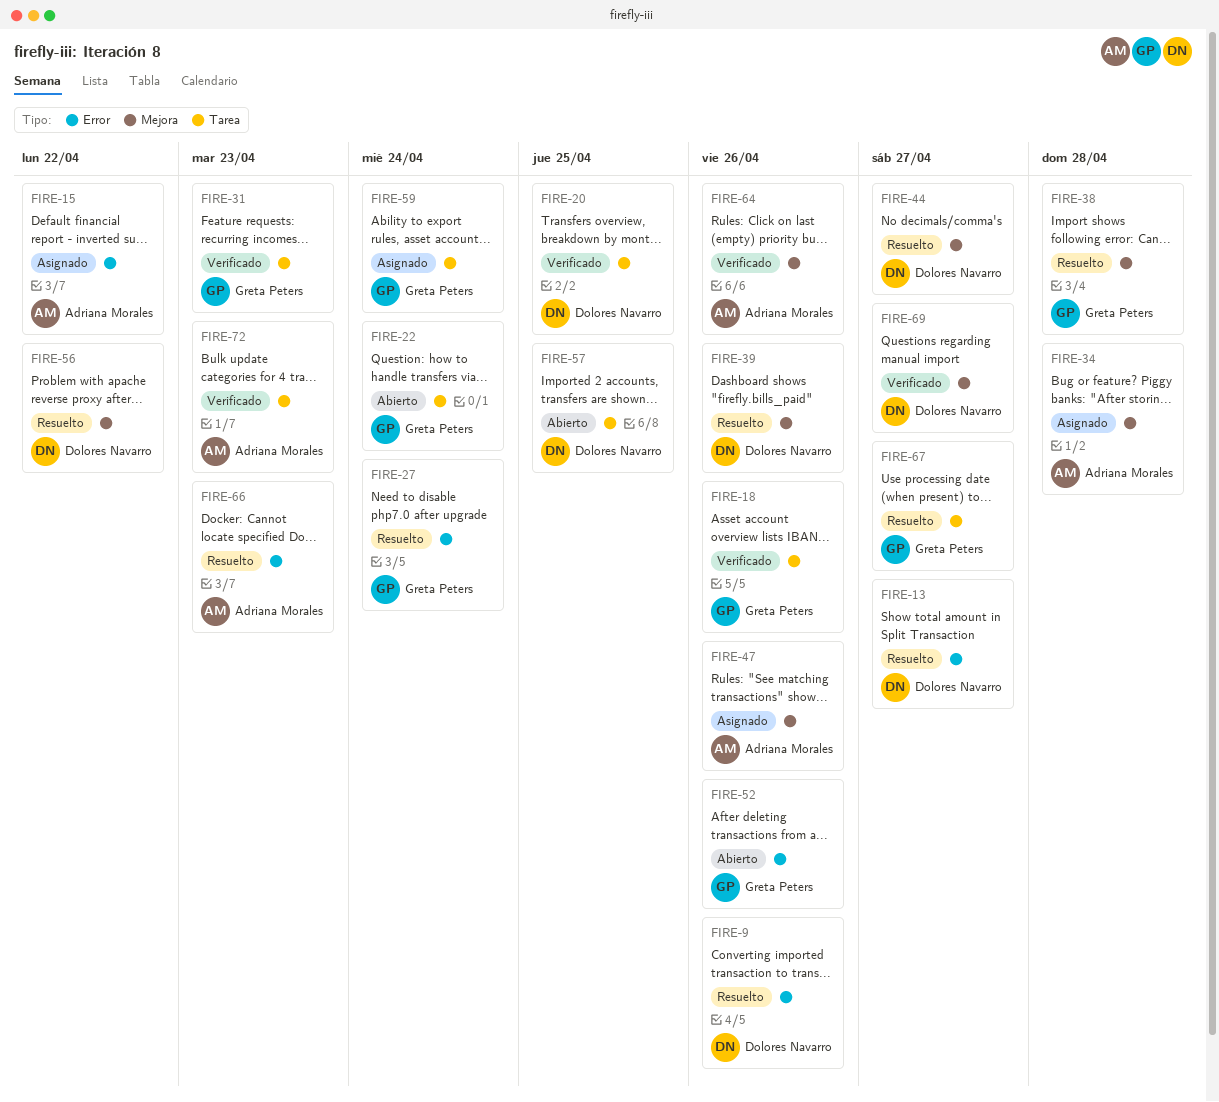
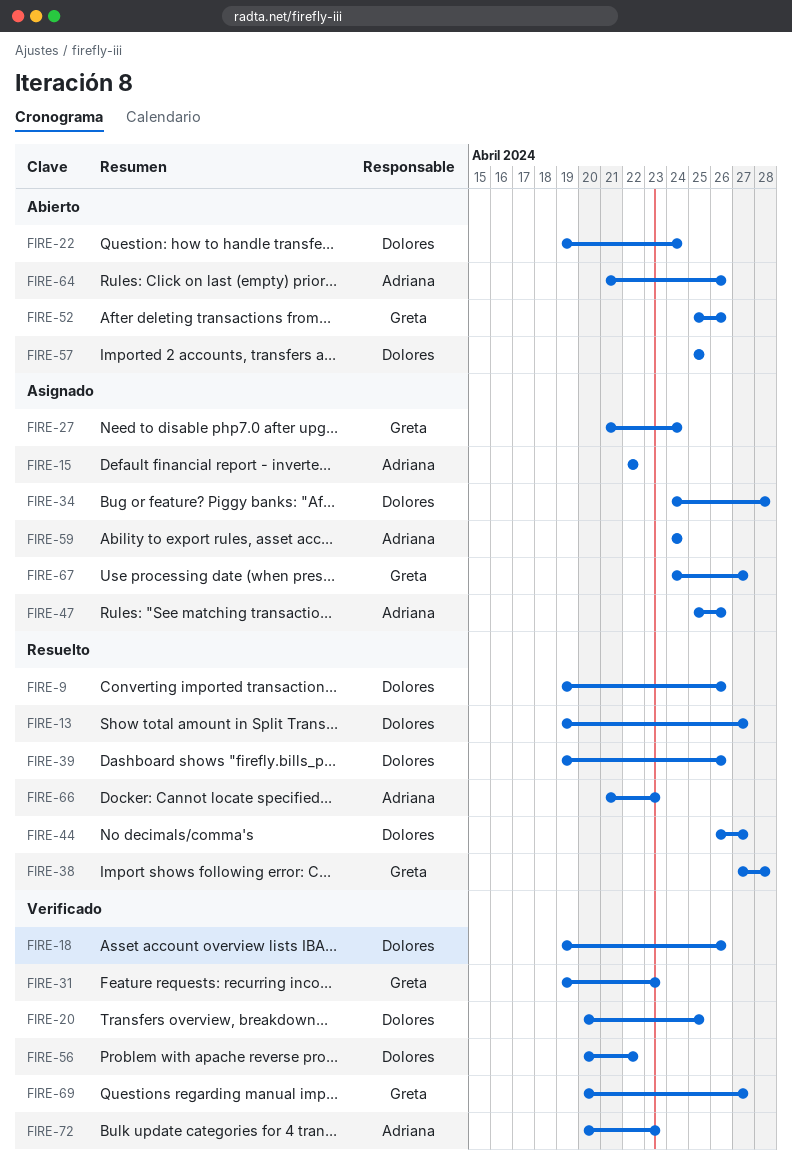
FIRE-18, owner: Greta Peters -> Dolores Navarro
FIRE-22, owner: Greta Peters -> Dolores Navarro
FIRE-27, status: Resuelto -> Asignado
FIRE-34, owner: Adriana Morales -> Dolores Navarro
FIRE-56, status: Resuelto -> Verificado
FIRE-59, owner: Greta Peters -> Adriana Morales
FIRE-64, status: Verificado -> Abierto
FIRE-67, status: Resuelto -> Asignado
FIRE-69, owner: Dolores Navarro -> Greta Peters

